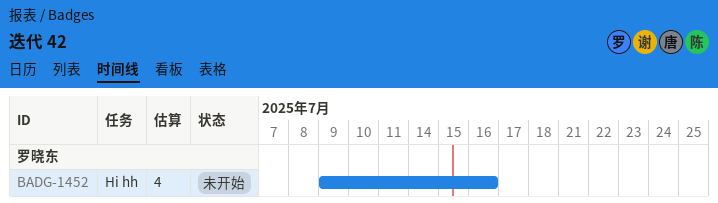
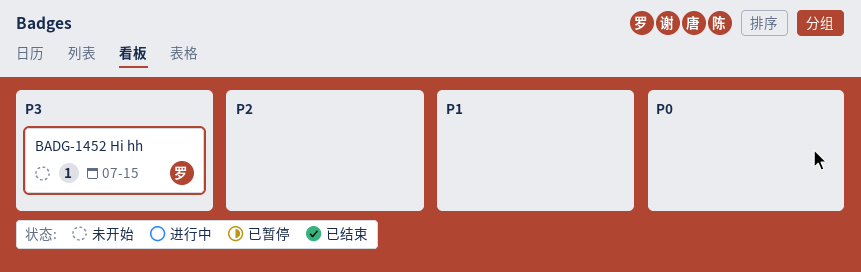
BADG-1452, estimate: 4 -> 1
BADG-1452, due: Jul 16 -> Jul 15

